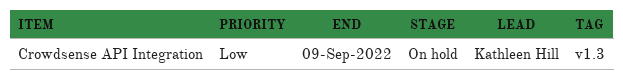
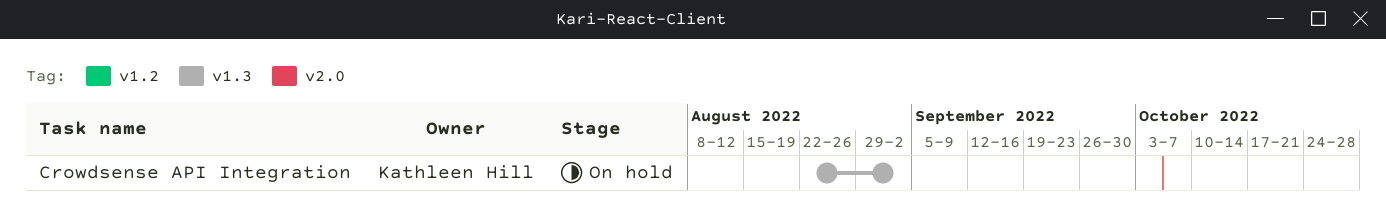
Crowdsense API Integration, due: Sep 9 -> Sep 2

